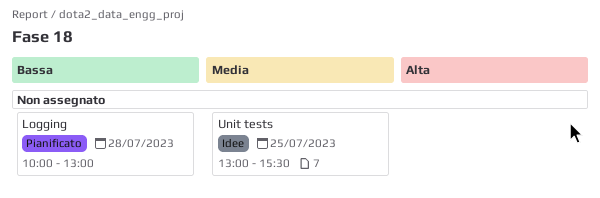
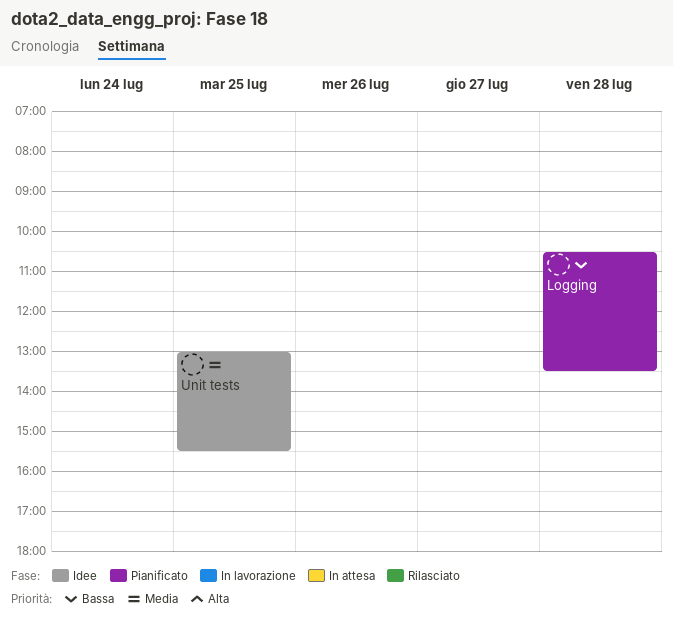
Logging, begins: 10:00 -> 10:30
Logging, ends: 13:00 -> 13:30

